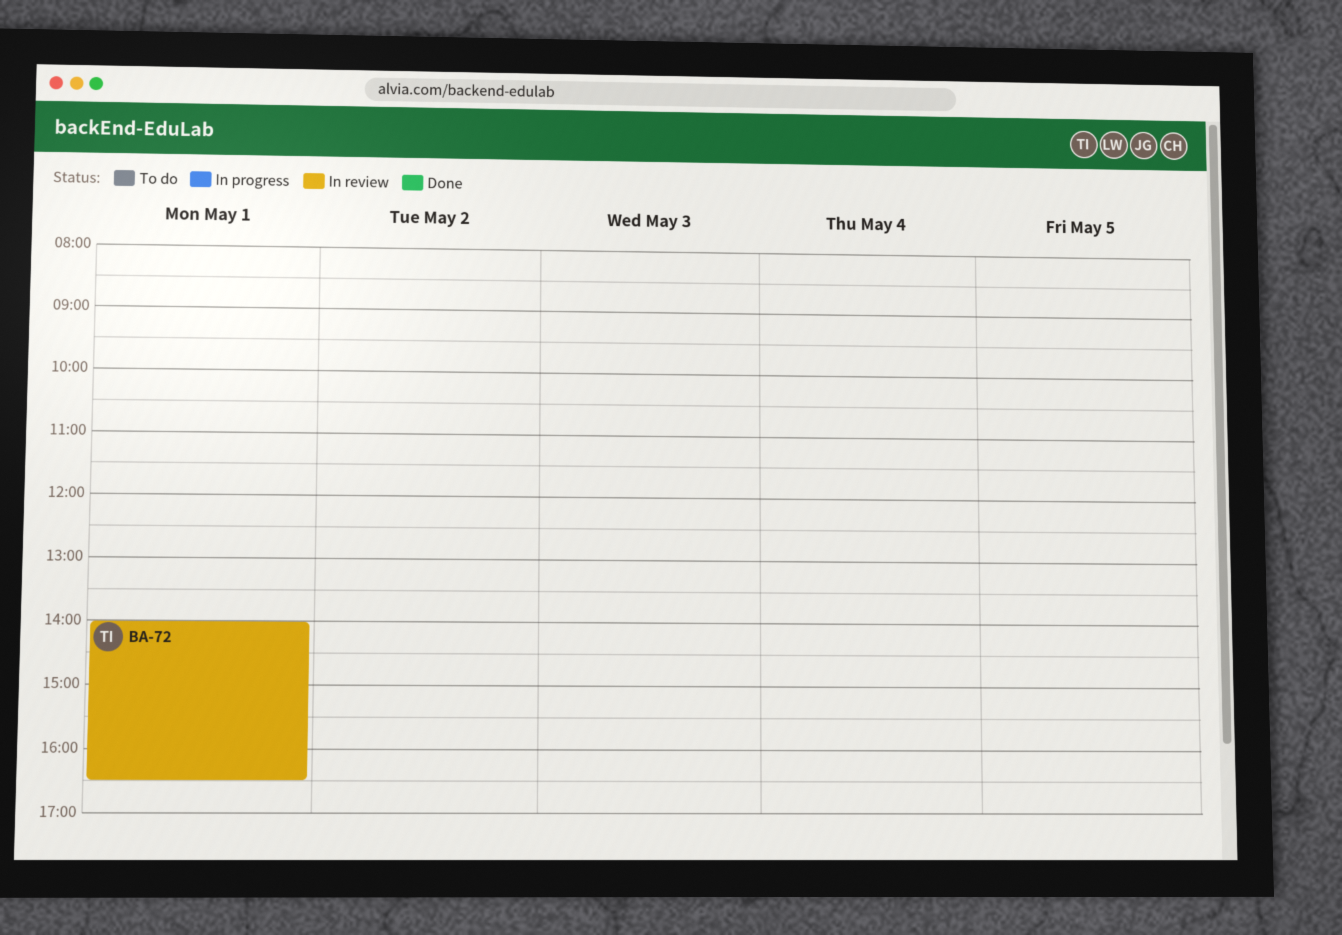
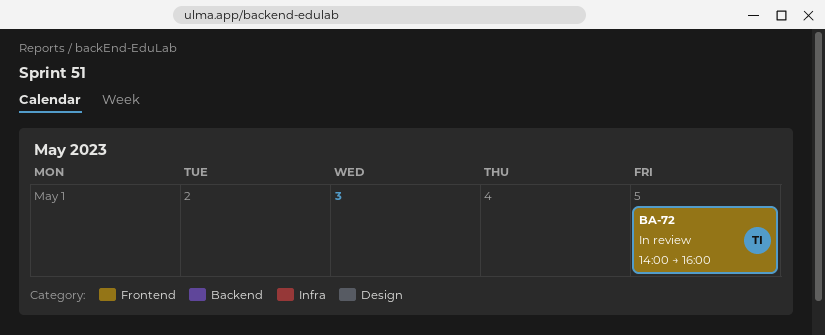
BA-72, day: May 1 -> May 5
BA-72, ends: 16:30 -> 16:00

